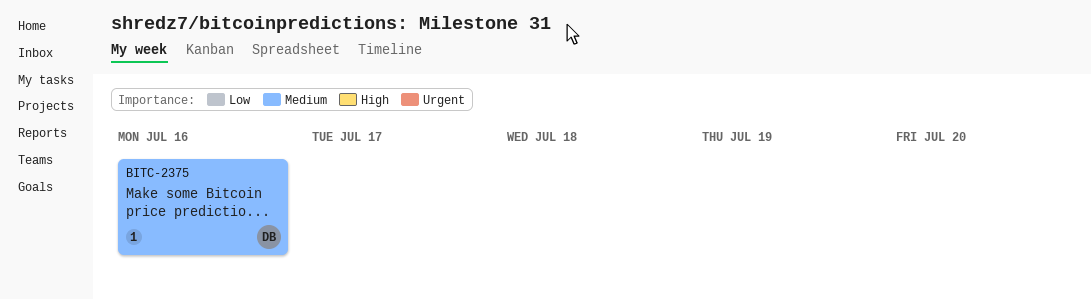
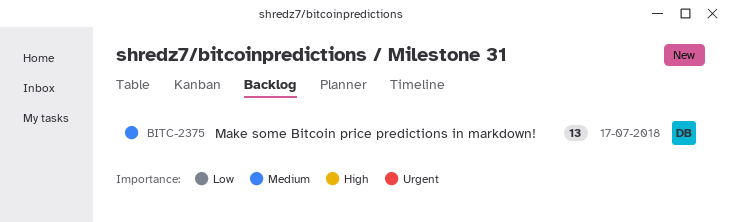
BITC-2375, estimate: 1 -> 13
BITC-2375, due: Jul 16 -> Jul 17

